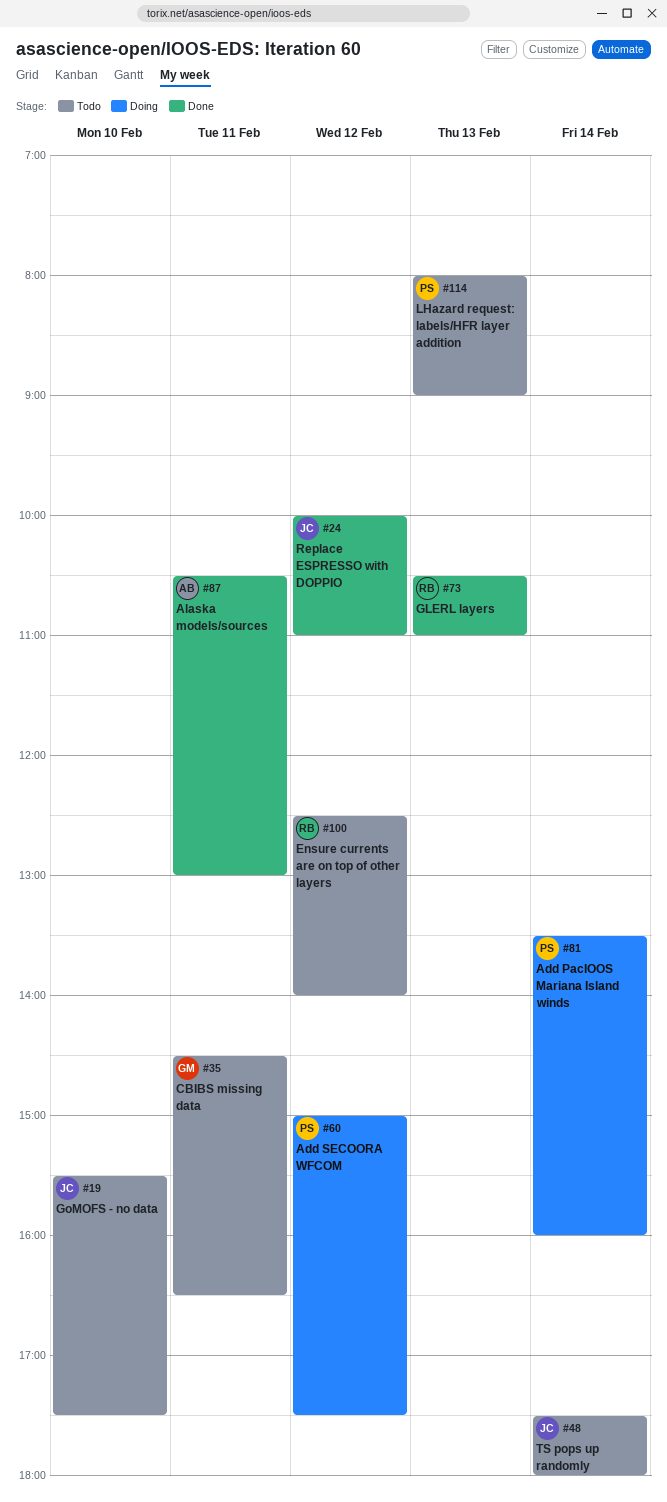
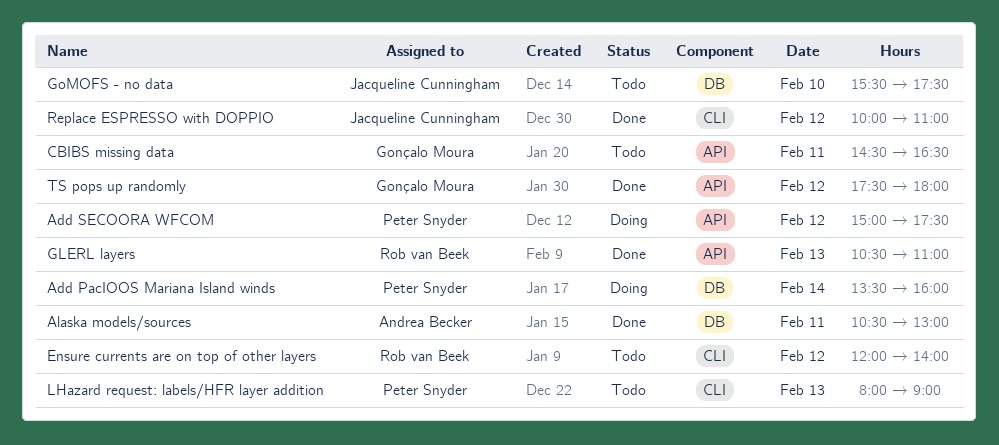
Ensure currents are on top of other layers, begins: 12:30 -> 12:00
TS pops up randomly, status: Todo -> Done
TS pops up randomly, owner: Jacqueline Cunningham -> Gonçalo Moura
TS pops up randomly, day: Feb 14 -> Feb 12

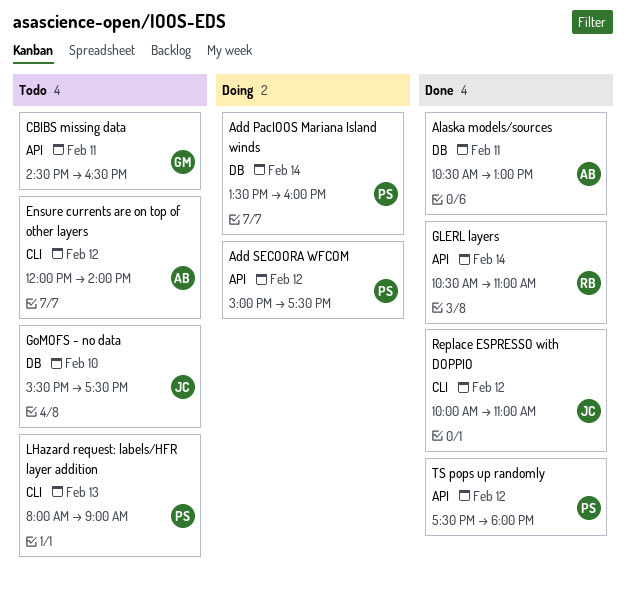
Ensure currents are on top of other layers, owner: Rob van Beek -> Andrea Becker
GLERL layers, day: Feb 13 -> Feb 14
TS pops up randomly, owner: Gonçalo Moura -> Peter Snyder

